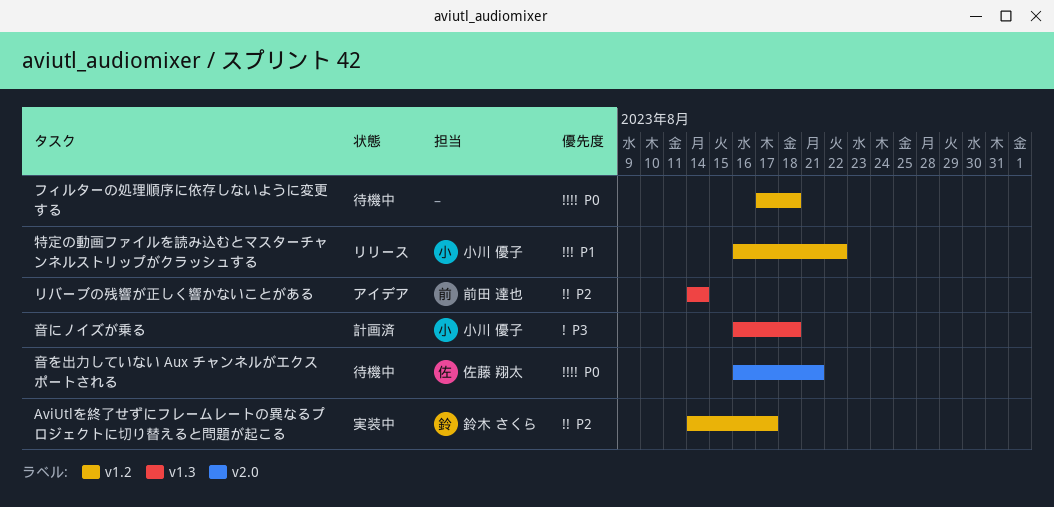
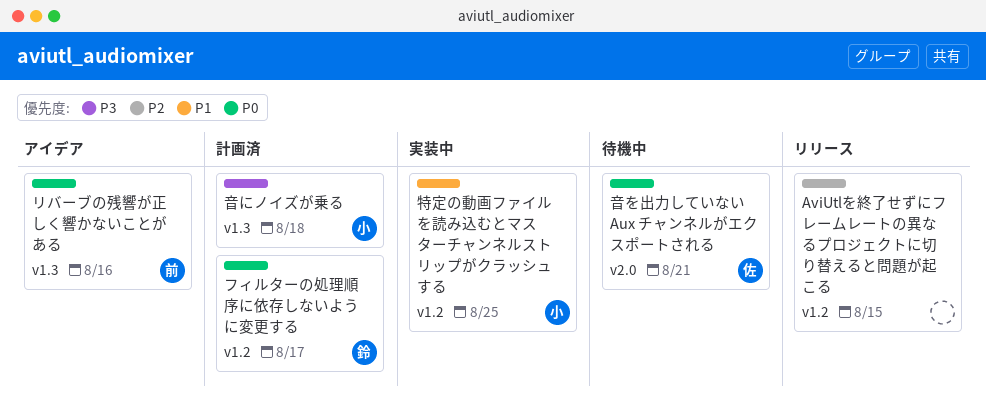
AviUtlを終了せずにフレームレートの異なるプロジェクトに切り替えると問題が起こる, status: 実装中 -> リリース
AviUtlを終了せずにフレームレートの異なるプロジェクトに切り替えると問題が起こる, owner: 鈴木 さくら -> none
AviUtlを終了せずにフレームレートの異なるプロジェクトに切り替えると問題が起こる, due: Aug 17 -> Aug 15
フィルターの処理順序に依存しないように変更する, status: 待機中 -> 計画済
フィルターの処理順序に依存しないように変更する, owner: none -> 鈴木 さくら
フィルターの処理順序に依存しないように変更する, due: Aug 18 -> Aug 17
リバーブの残響が正しく響かないことがある, priority: P2 -> P0
リバーブの残響が正しく響かないことがある, due: Aug 14 -> Aug 16
特定の動画ファイルを読み込むとマスターチャンネルストリップがクラッシュする, status: リリース -> 実装中
特定の動画ファイルを読み込むとマスターチャンネルストリップがクラッシュする, due: Aug 22 -> Aug 25

